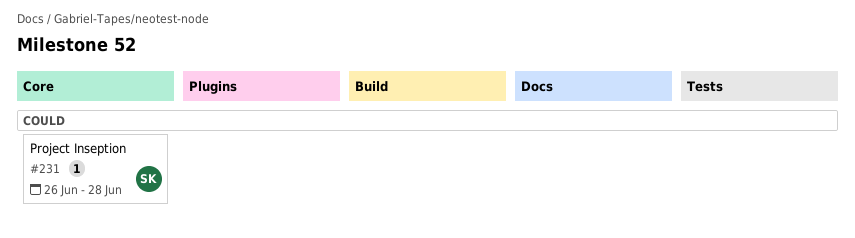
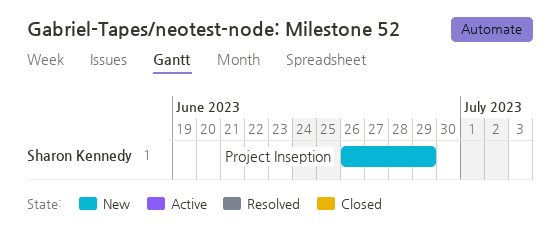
Project Inseption, due: Jun 28 -> Jun 29

